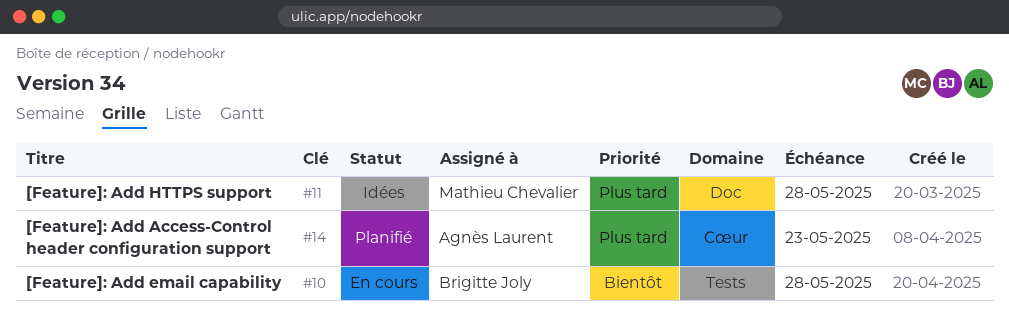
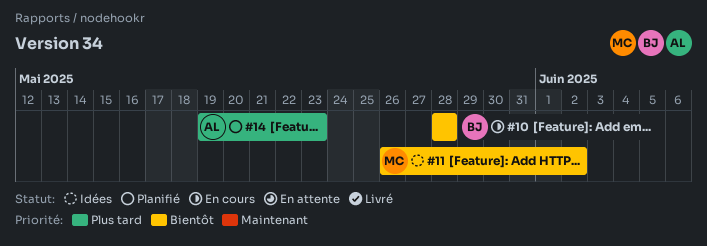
#11, priority: Plus tard -> Bientôt
#11, due: May 28 -> Jun 2

